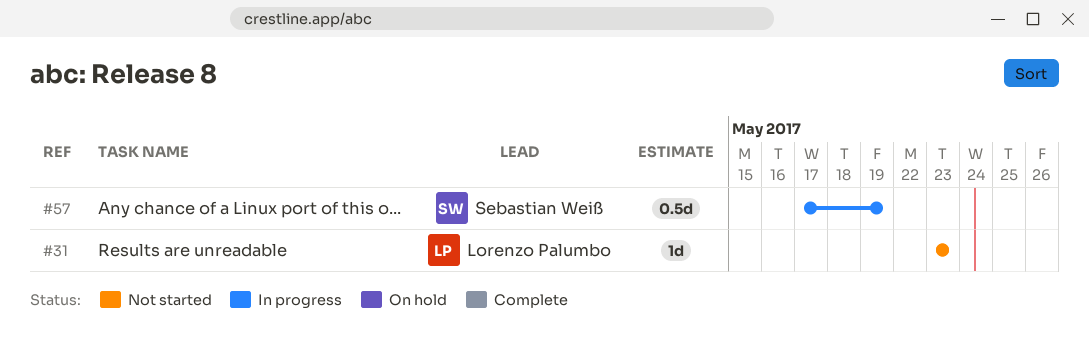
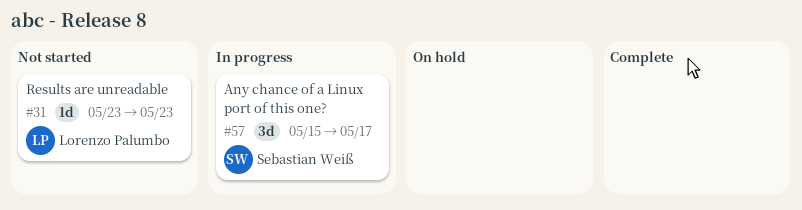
#57, estimate: 0.5d -> 3d
#57, start: May 17 -> May 15
#57, due: May 19 -> May 17

